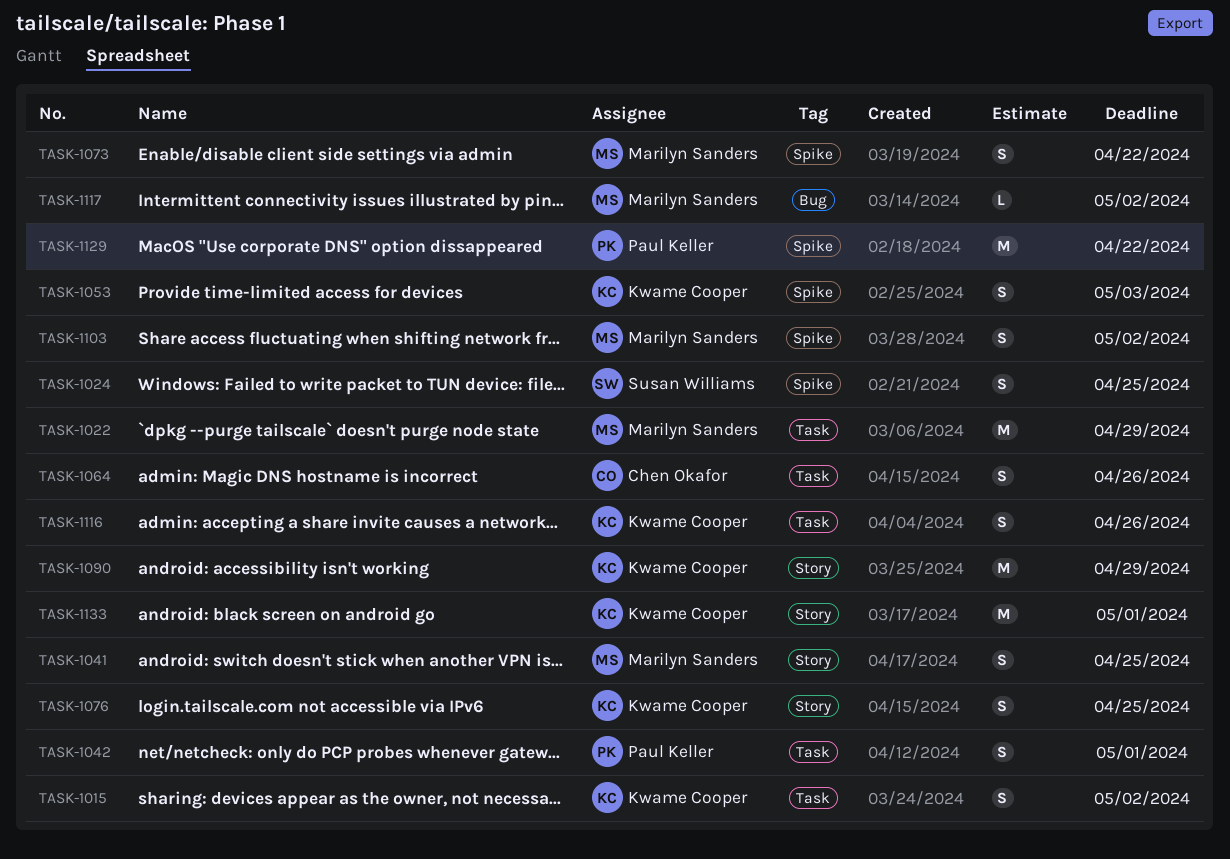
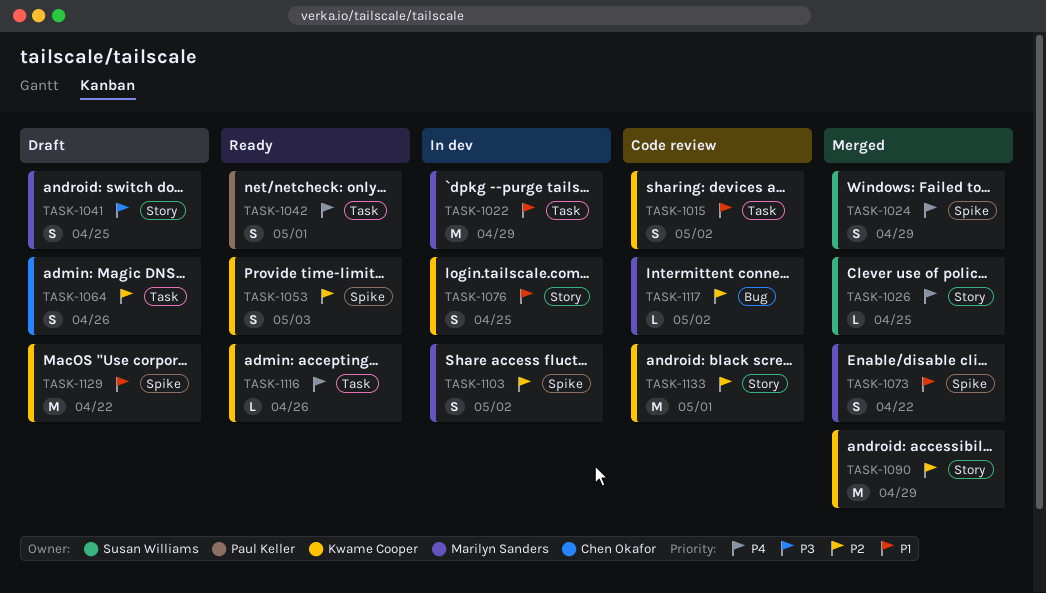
TASK-1024, due: Apr 25 -> Apr 29
TASK-1026: none -> present
TASK-1116, estimate: S -> L
TASK-1129, owner: Paul Keller -> Kwame Cooper

